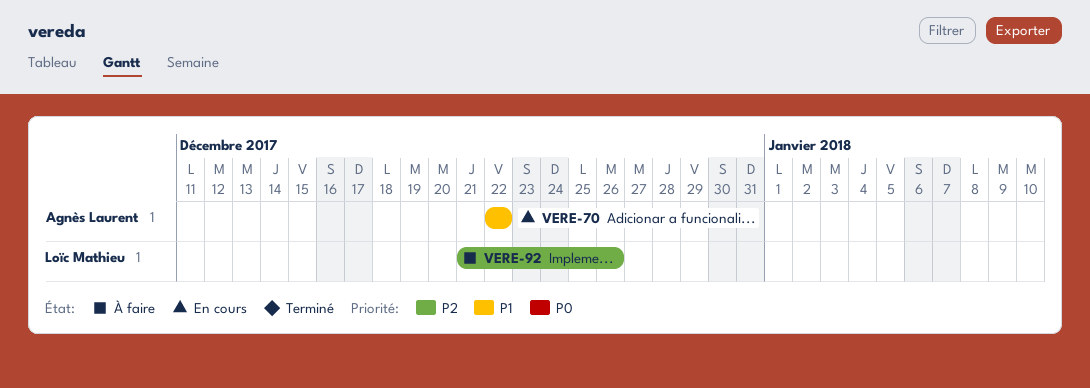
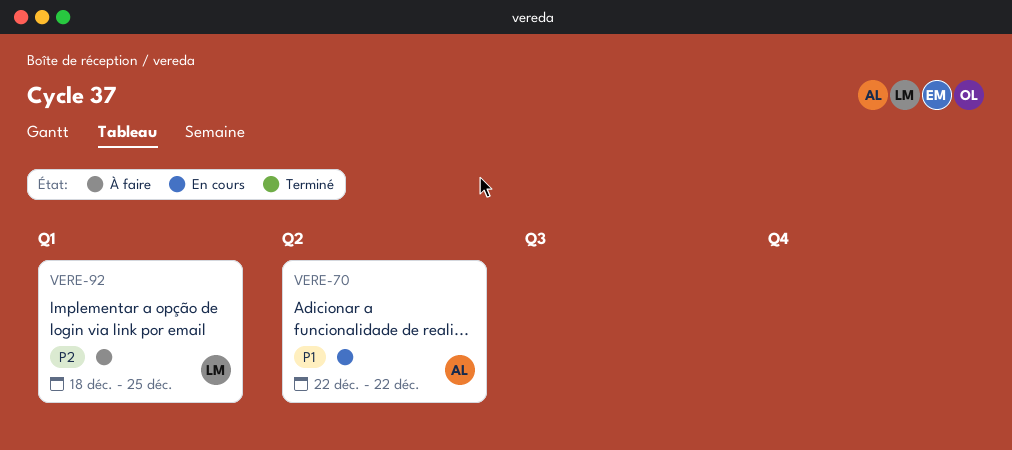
VERE-92, start: Dec 21 -> Dec 18
VERE-92, due: Dec 26 -> Dec 25

